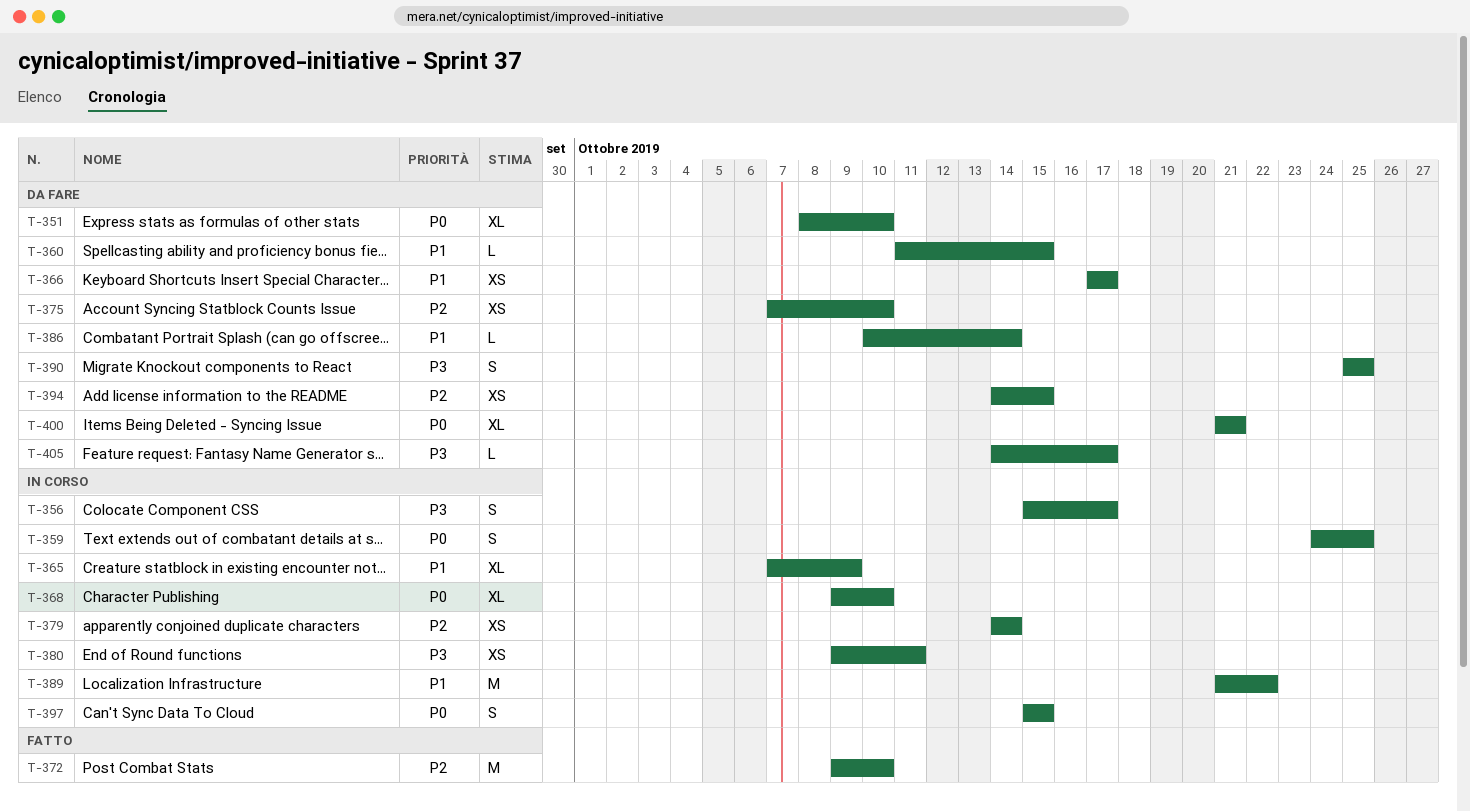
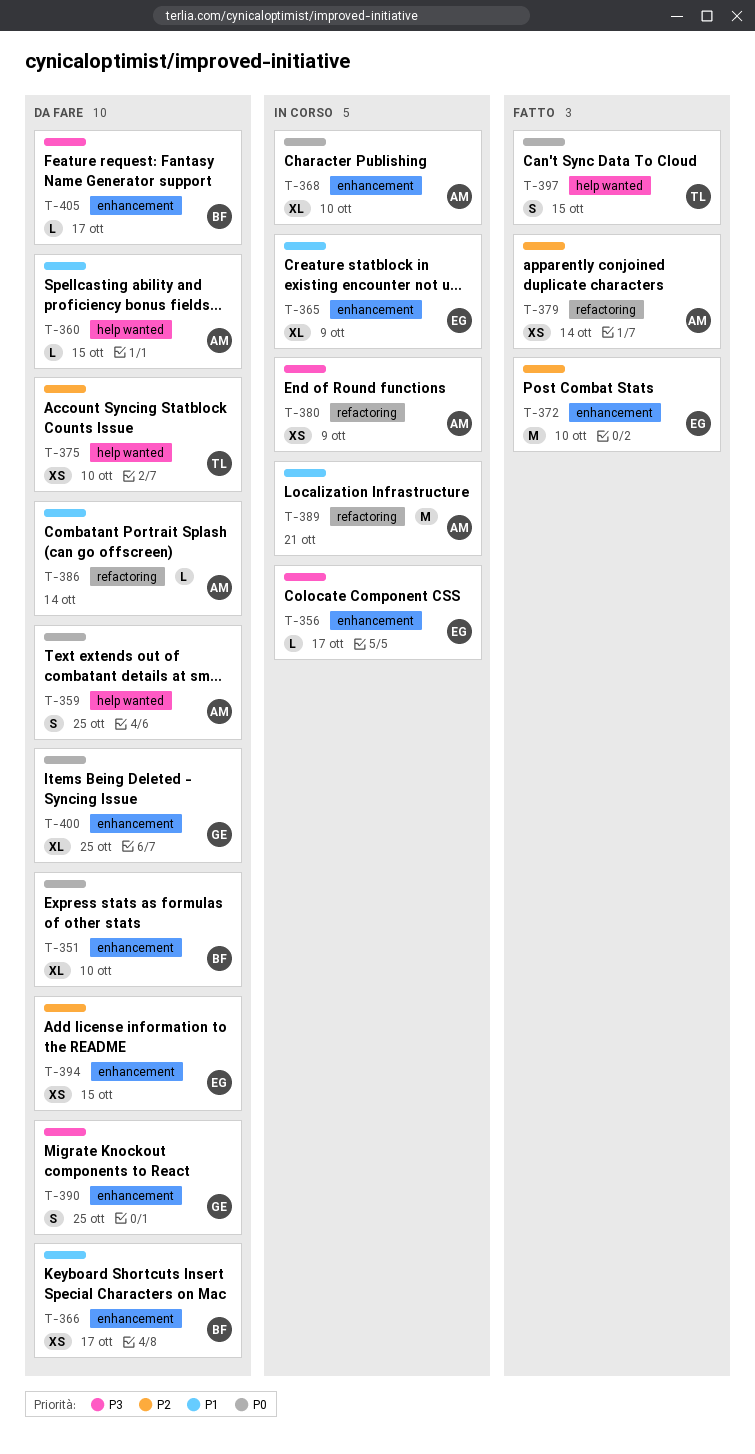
T-356, estimate: S -> L
T-359, status: In corso -> Da fare
T-379, status: In corso -> Fatto
T-380, due: Oct 11 -> Oct 9
T-389, due: Oct 22 -> Oct 21
T-397, status: In corso -> Fatto
T-400, due: Oct 21 -> Oct 25

